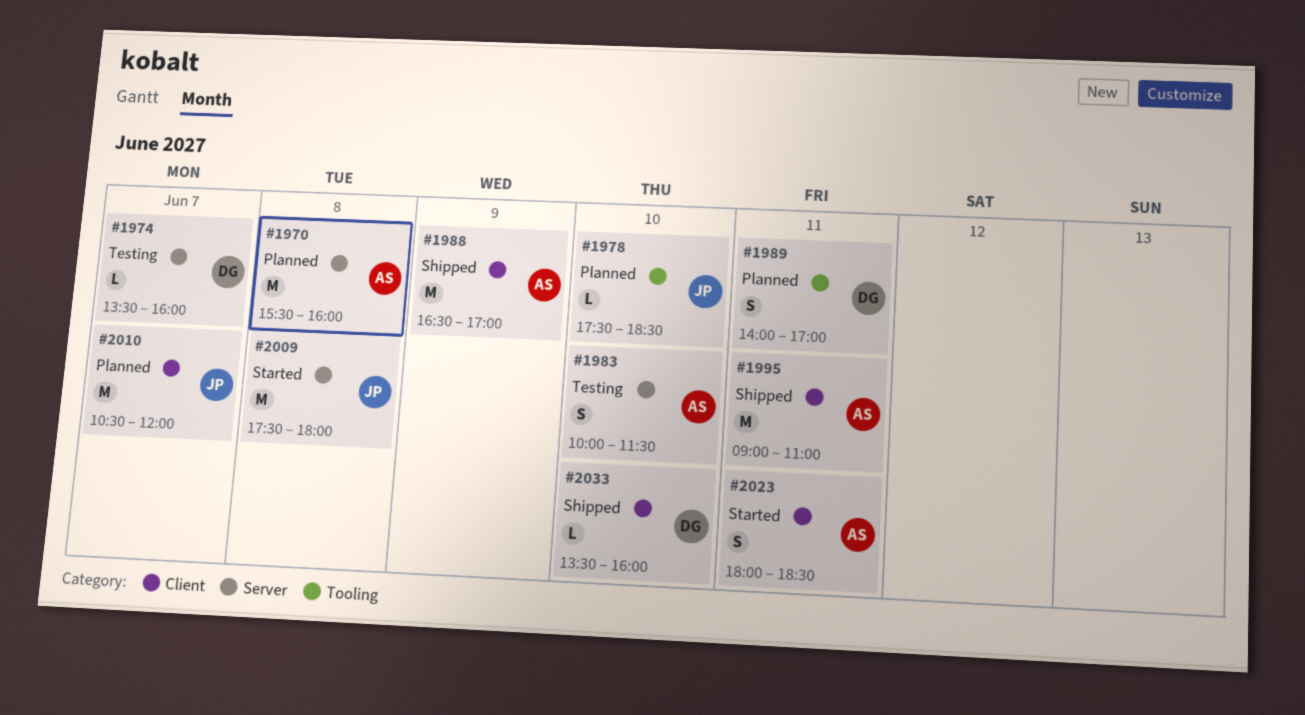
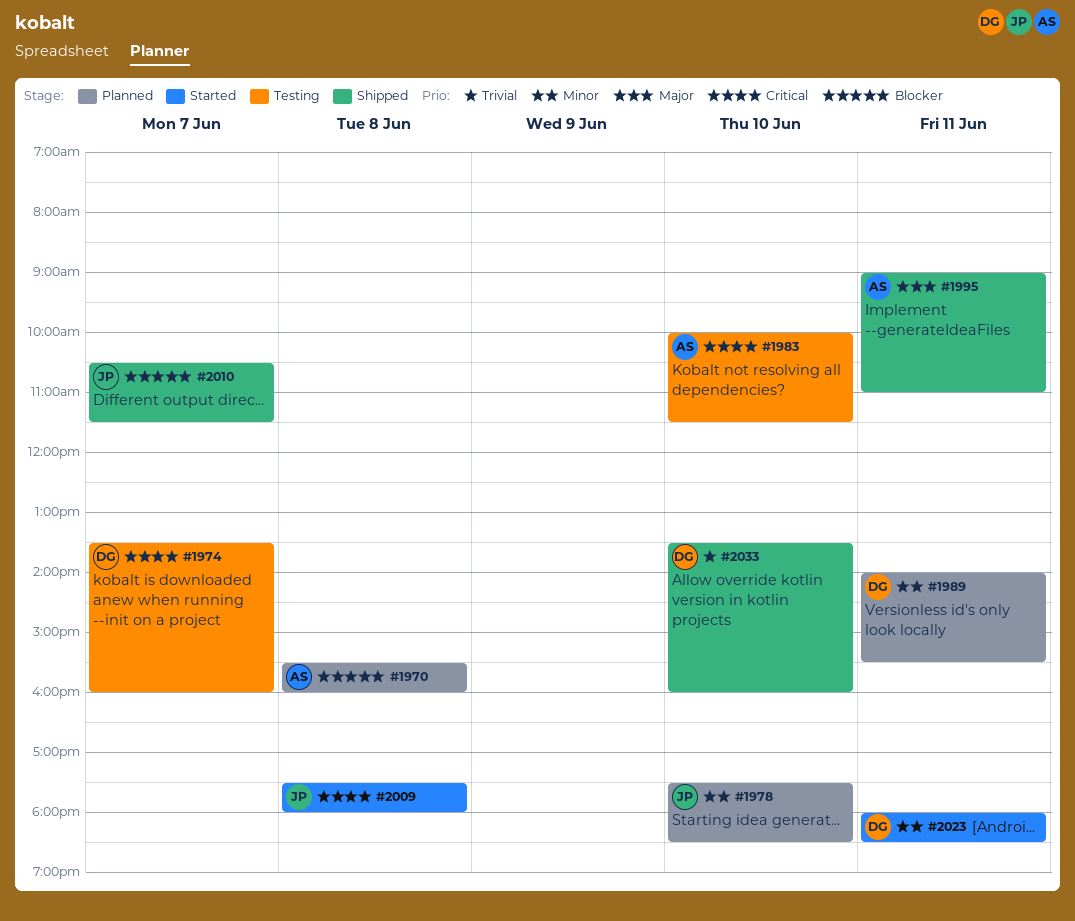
#1988: present -> none
#1989, ends: 17:00 -> 15:30
#2010, status: Planned -> Shipped
#2010, ends: 12:00 -> 11:30
#2023, owner: AS -> DG

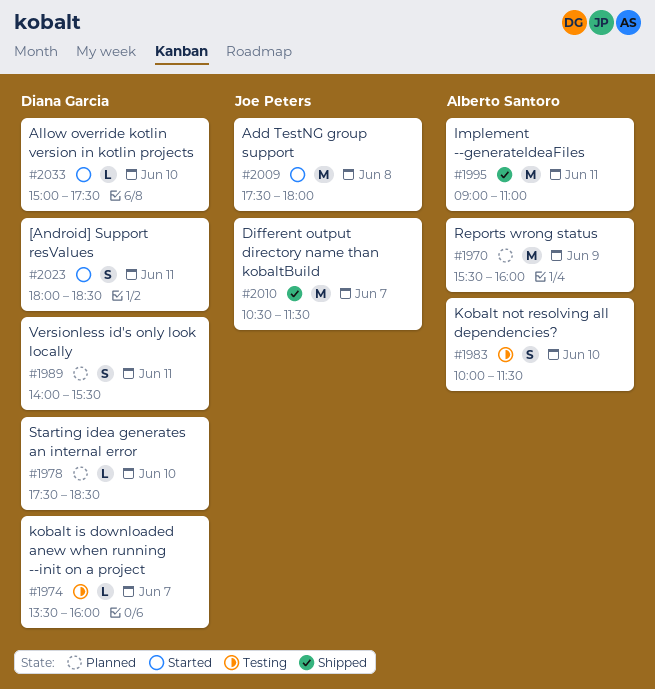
#1970, day: Jun 8 -> Jun 9
#1978, owner: Joe Peters -> Diana Garcia
#2033, status: Shipped -> Started
#2033, begins: 13:30 -> 15:00
#2033, ends: 16:00 -> 17:30

